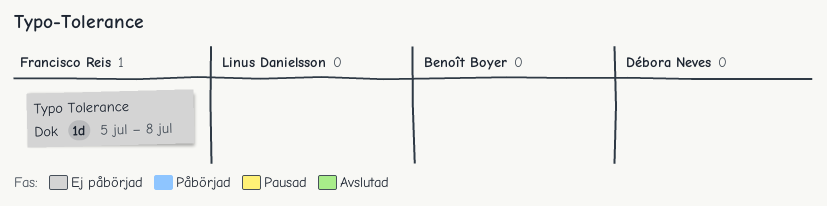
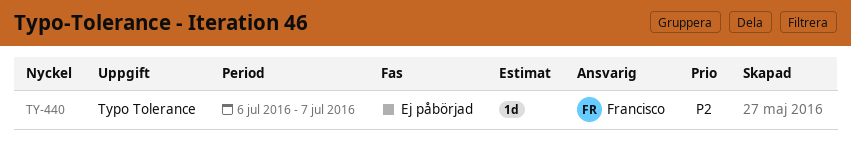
Typo Tolerance, start: Jul 5 -> Jul 6
Typo Tolerance, due: Jul 8 -> Jul 7

